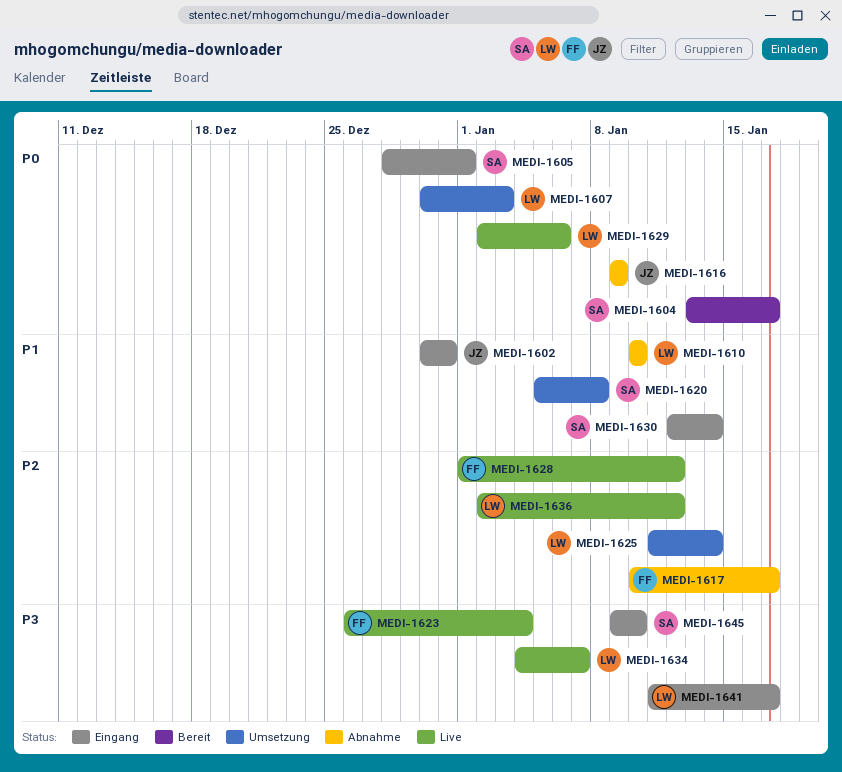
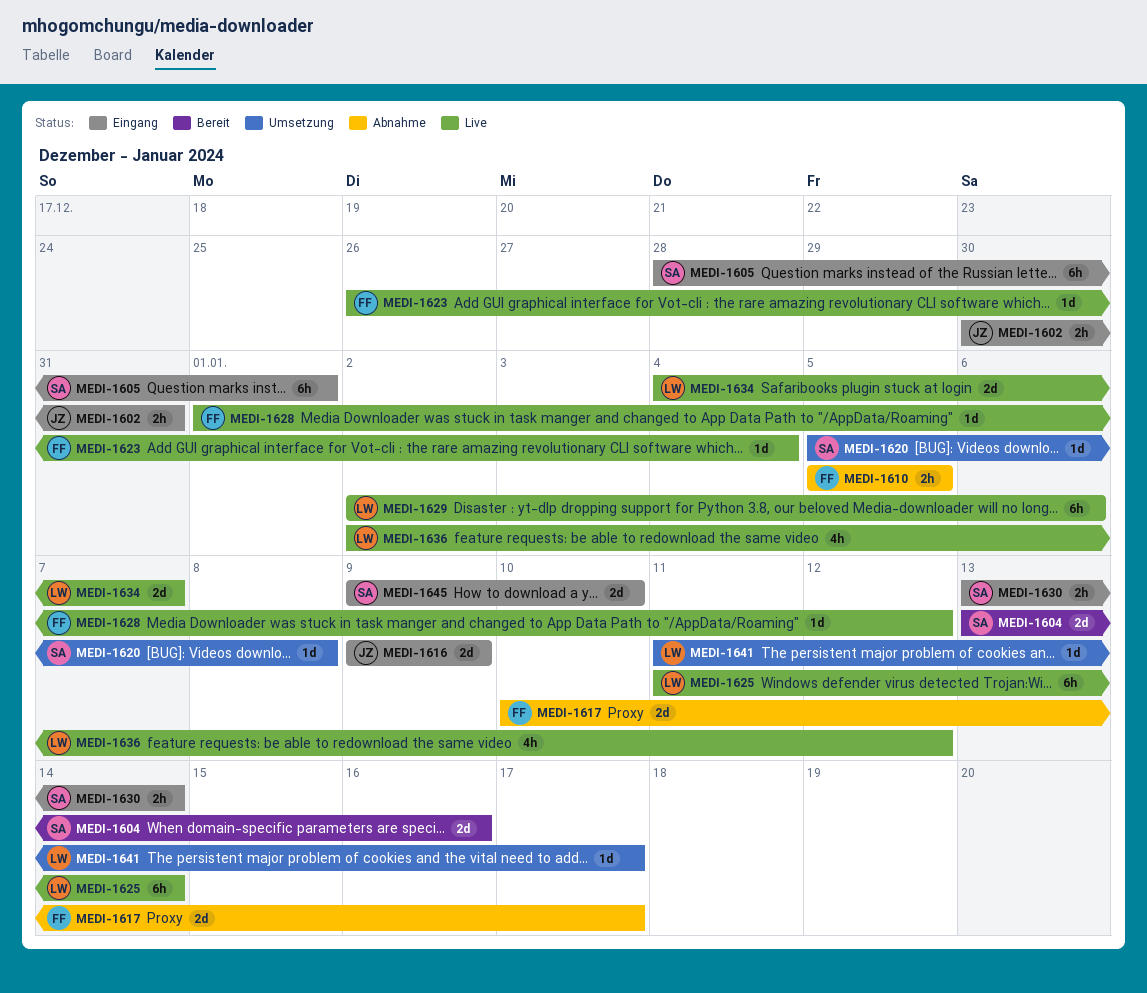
MEDI-1604, due: Jan 17 -> Jan 16
MEDI-1607: present -> none
MEDI-1610, owner: LW -> FF
MEDI-1610, start: Jan 10 -> Jan 5
MEDI-1610, due: Jan 10 -> Jan 5
MEDI-1616, status: Abnahme -> Eingang
MEDI-1625, status: Umsetzung -> Live
MEDI-1630, start: Jan 12 -> Jan 13
MEDI-1641, status: Eingang -> Umsetzung

